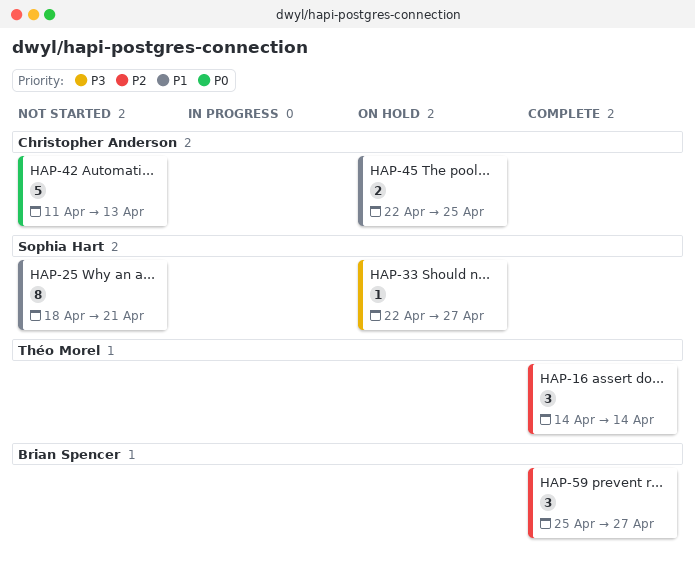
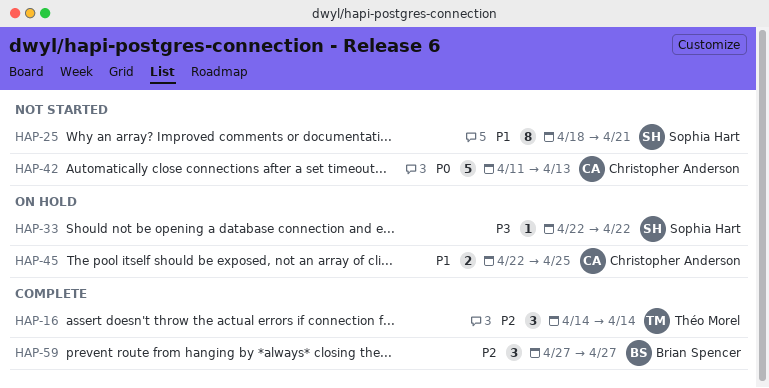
HAP-33, due: Apr 27 -> Apr 22
HAP-59, start: Apr 25 -> Apr 27

